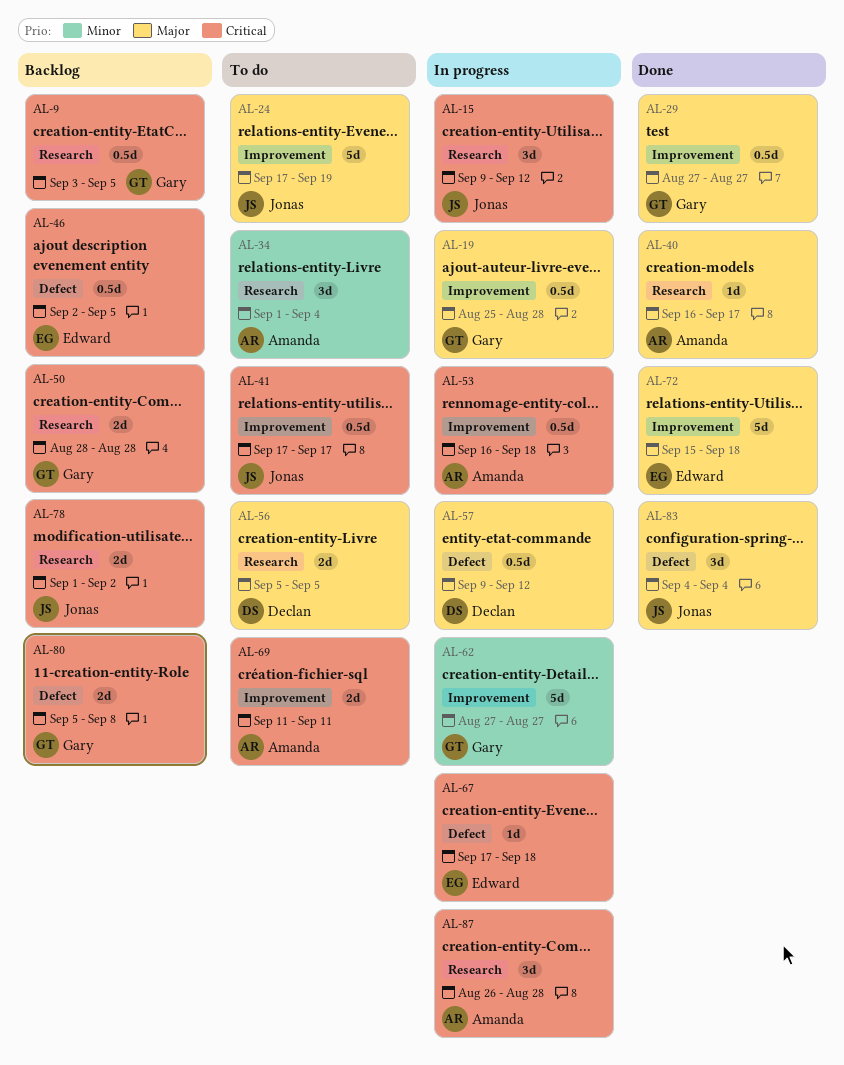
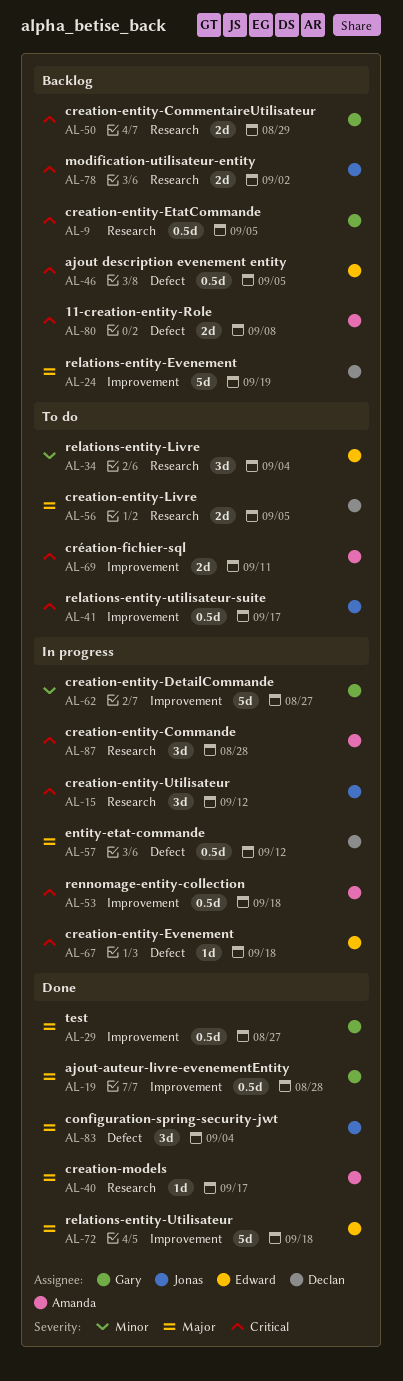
AL-19, status: In progress -> Done
AL-24, status: To do -> Backlog
AL-24, owner: Jonas -> Declan
AL-34, owner: Amanda -> Edward
AL-50, due: Aug 28 -> Aug 29
AL-80, owner: Gary -> Amanda

